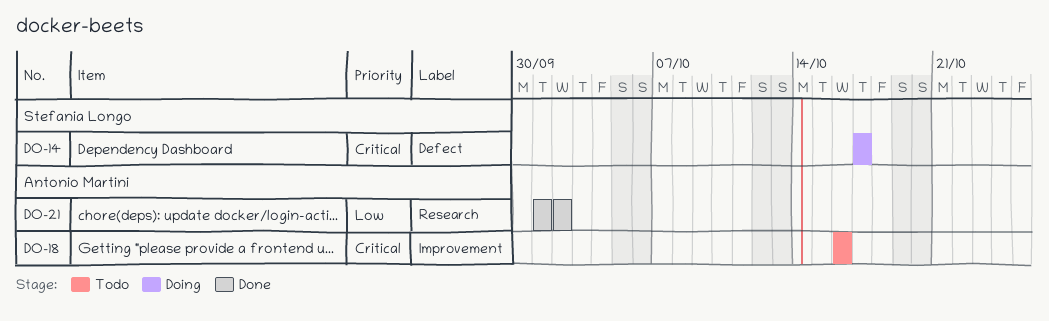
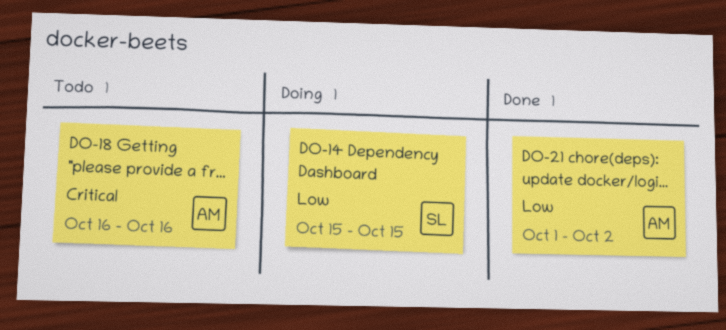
DO-14, priority: Critical -> Low
DO-14, start: Oct 17 -> Oct 15
DO-14, due: Oct 17 -> Oct 15

